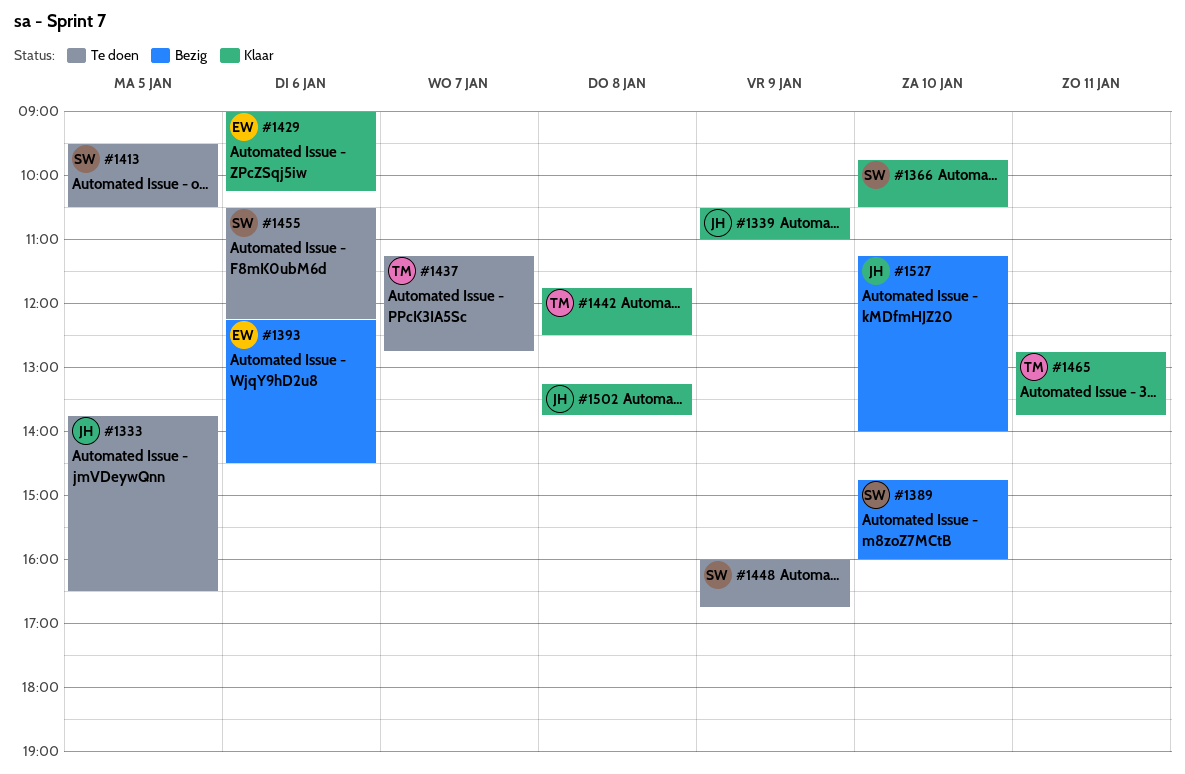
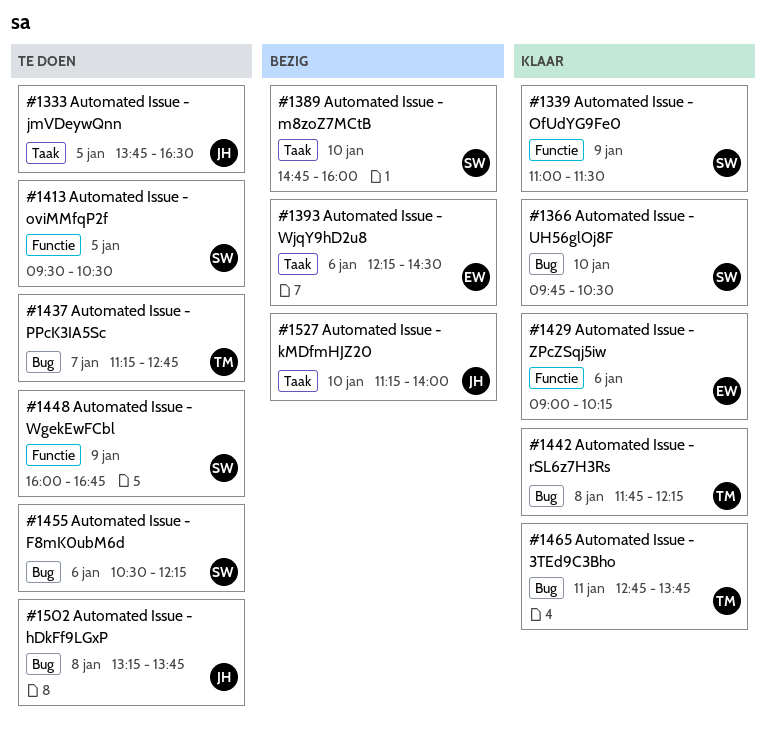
#1339, owner: JH -> SW
#1339, begins: 10:30 -> 11:00
#1339, ends: 11:00 -> 11:30
#1442, ends: 12:30 -> 12:15
#1502, status: Klaar -> Te doen

